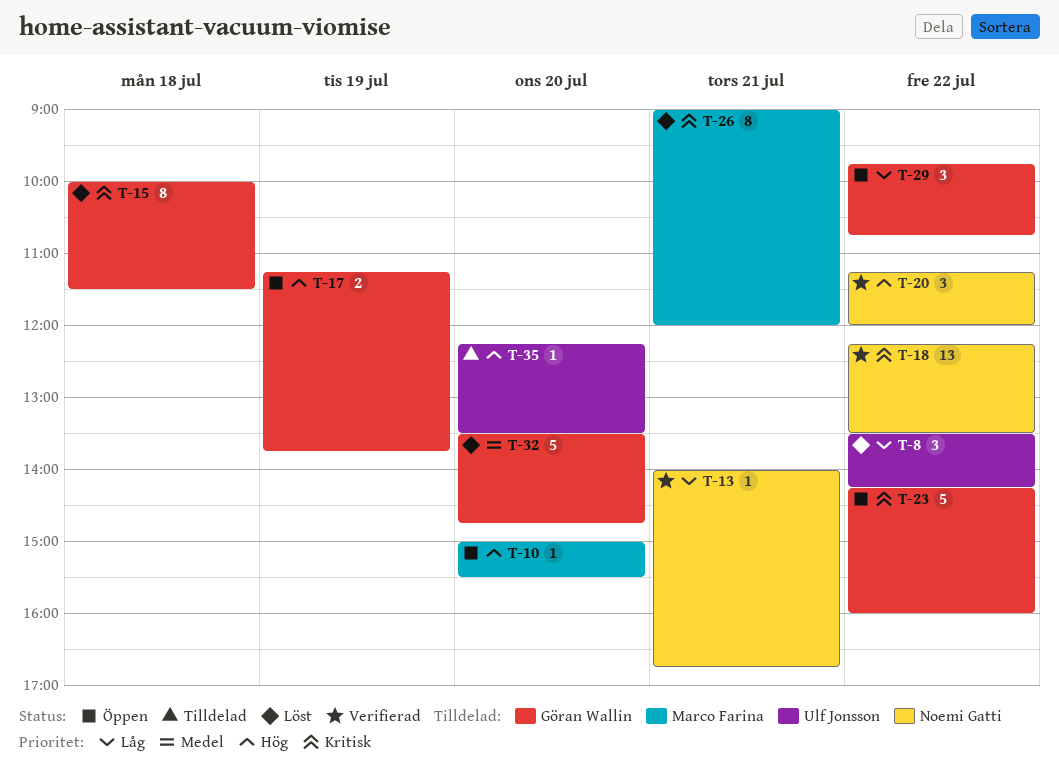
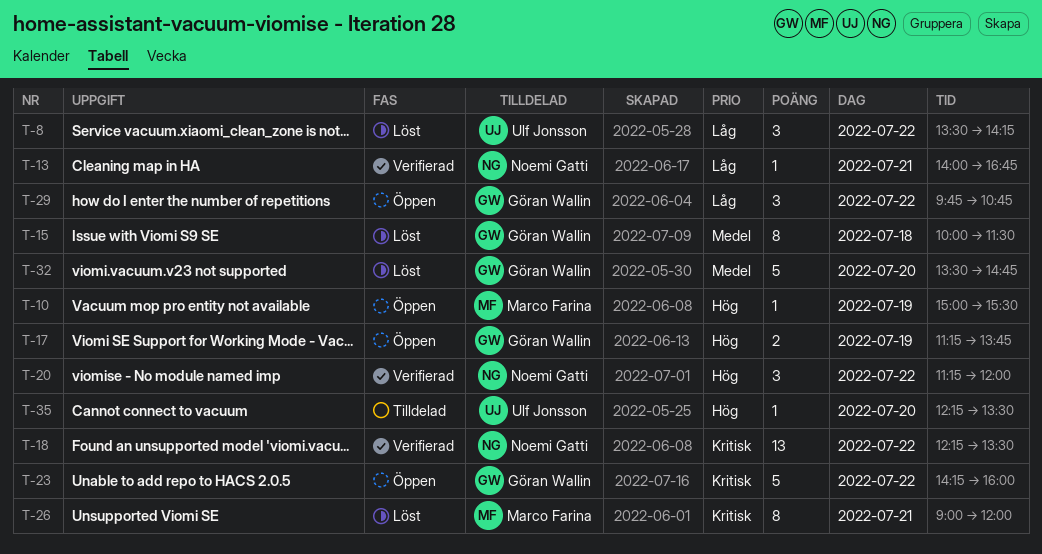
T-10, day: Jul 20 -> Jul 19
T-15, priority: Kritisk -> Medel

